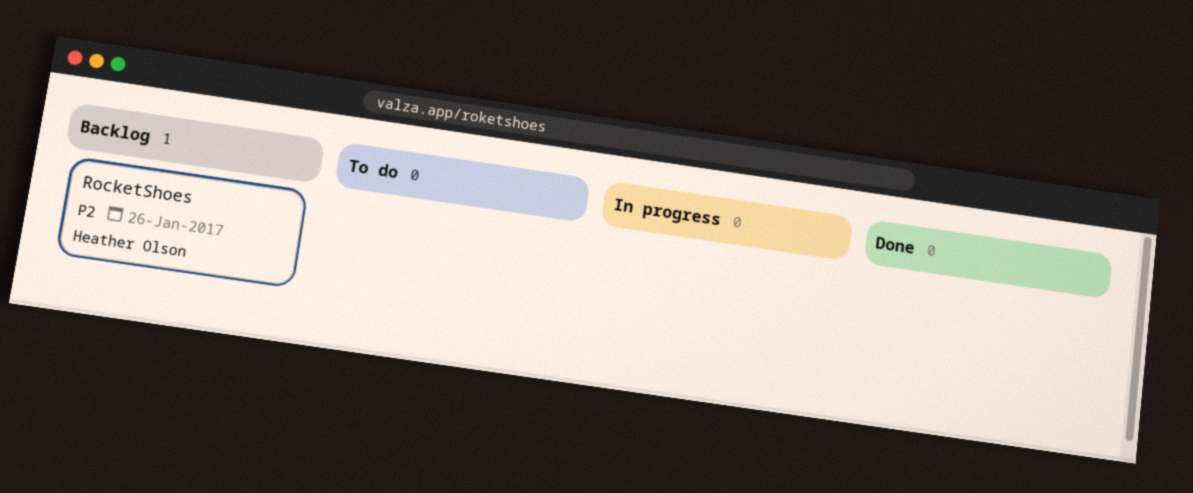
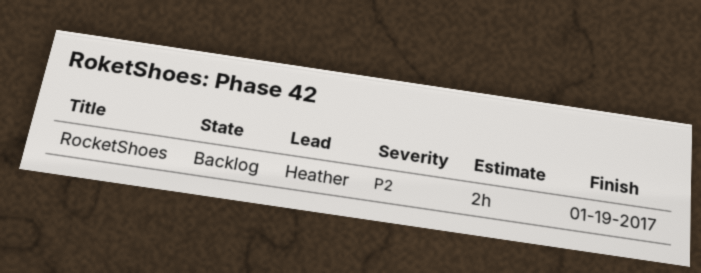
RocketShoes, due: Jan 26 -> Jan 19

